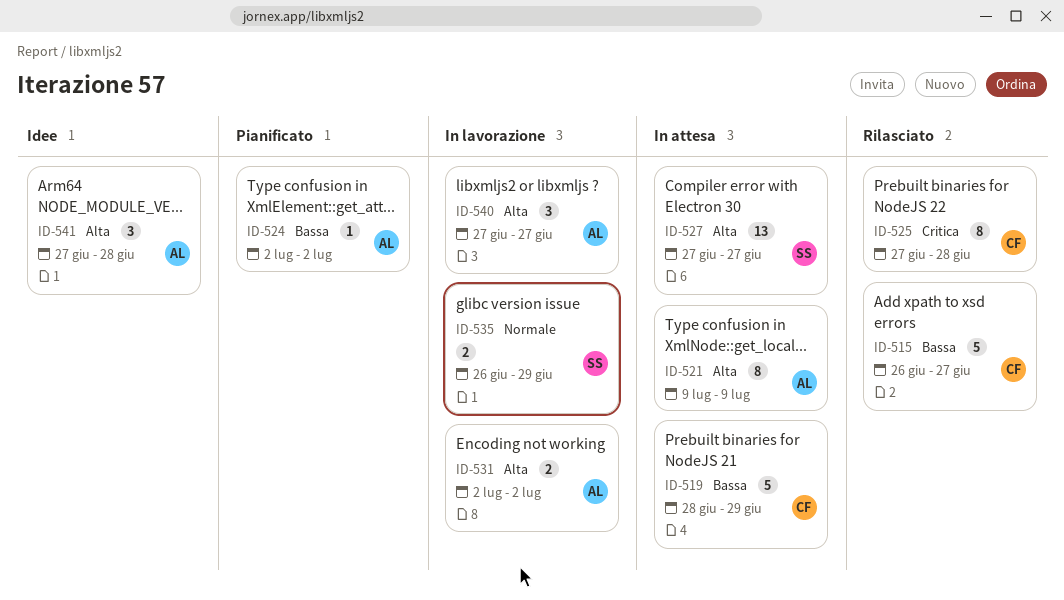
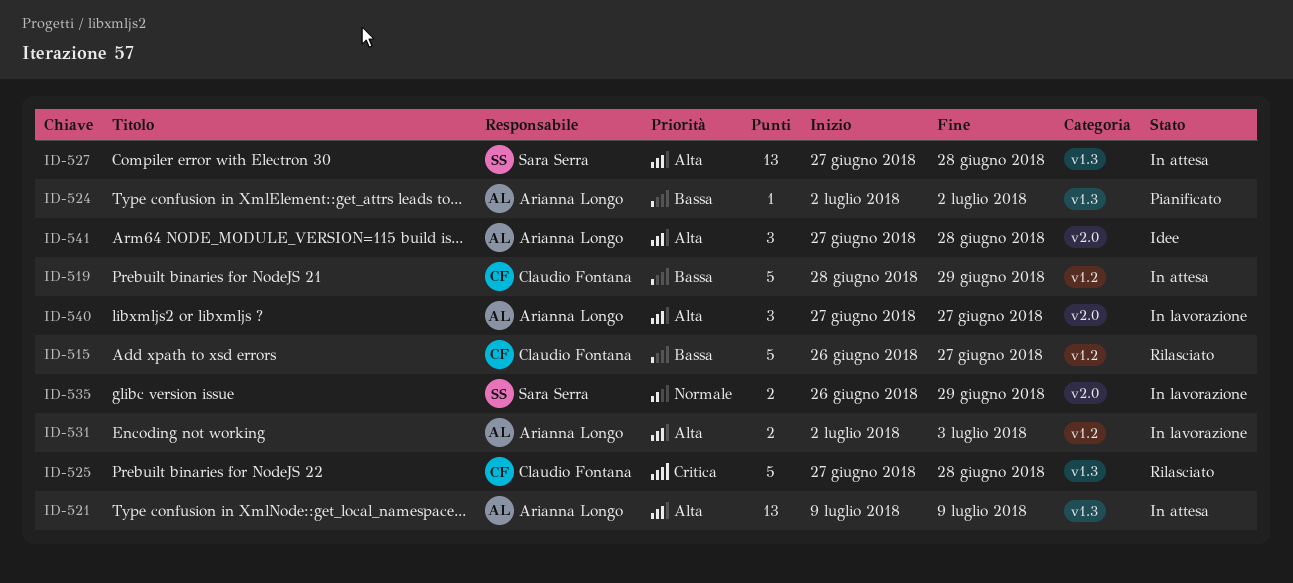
ID-521, estimate: 8 -> 13
ID-525, estimate: 8 -> 5
ID-527, due: Jun 27 -> Jun 28
ID-531, due: Jul 2 -> Jul 3

